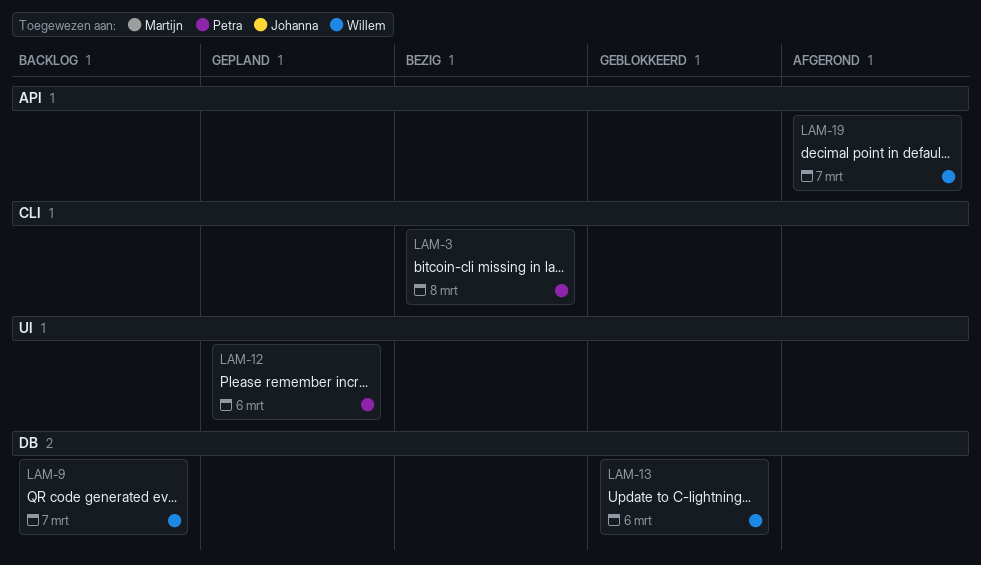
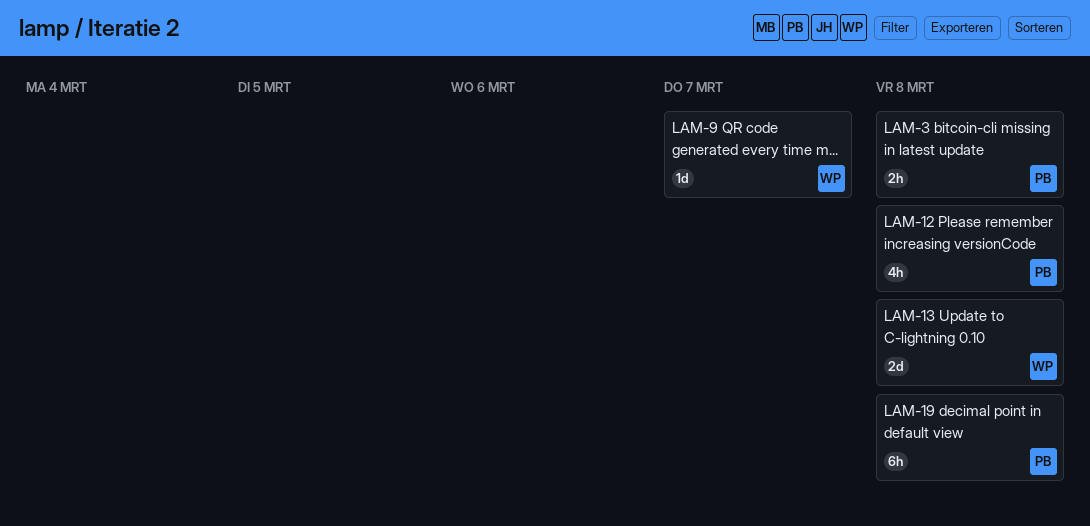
LAM-12, due: Mar 6 -> Mar 8
LAM-13, due: Mar 6 -> Mar 8
LAM-19, owner: Willem -> Petra
LAM-19, due: Mar 7 -> Mar 8

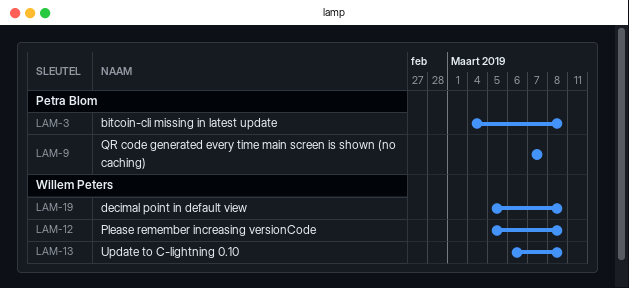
LAM-9, owner: Willem Peters -> Petra Blom
LAM-12, owner: Petra Blom -> Willem Peters
LAM-19, owner: Petra Blom -> Willem Peters

